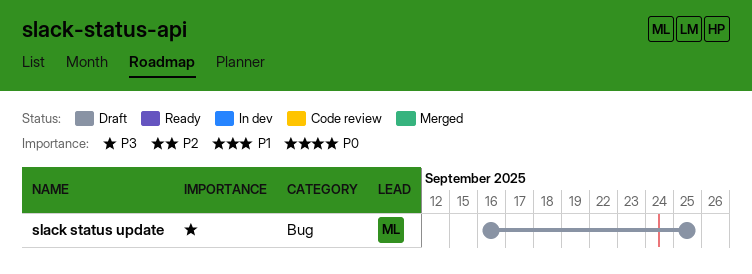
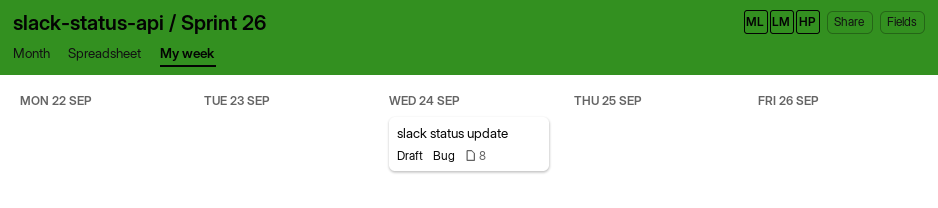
slack status update, due: Sep 25 -> Sep 24

